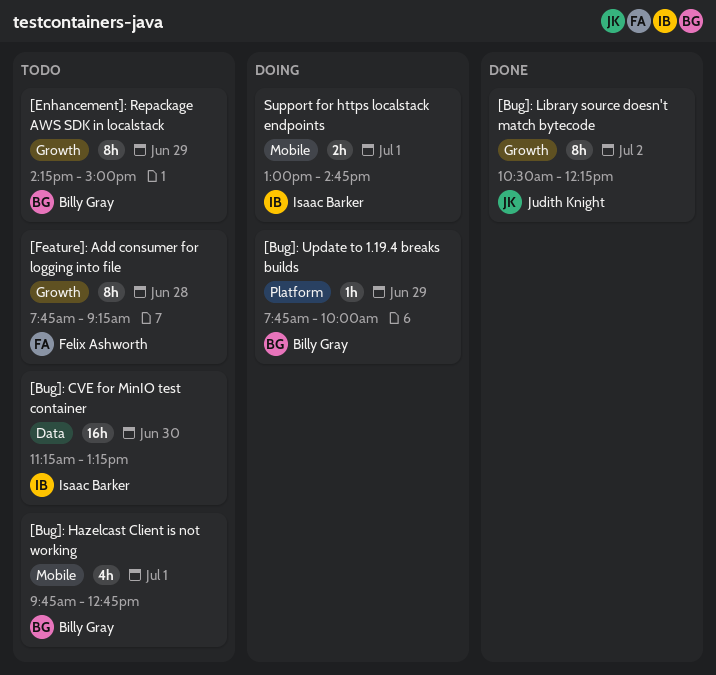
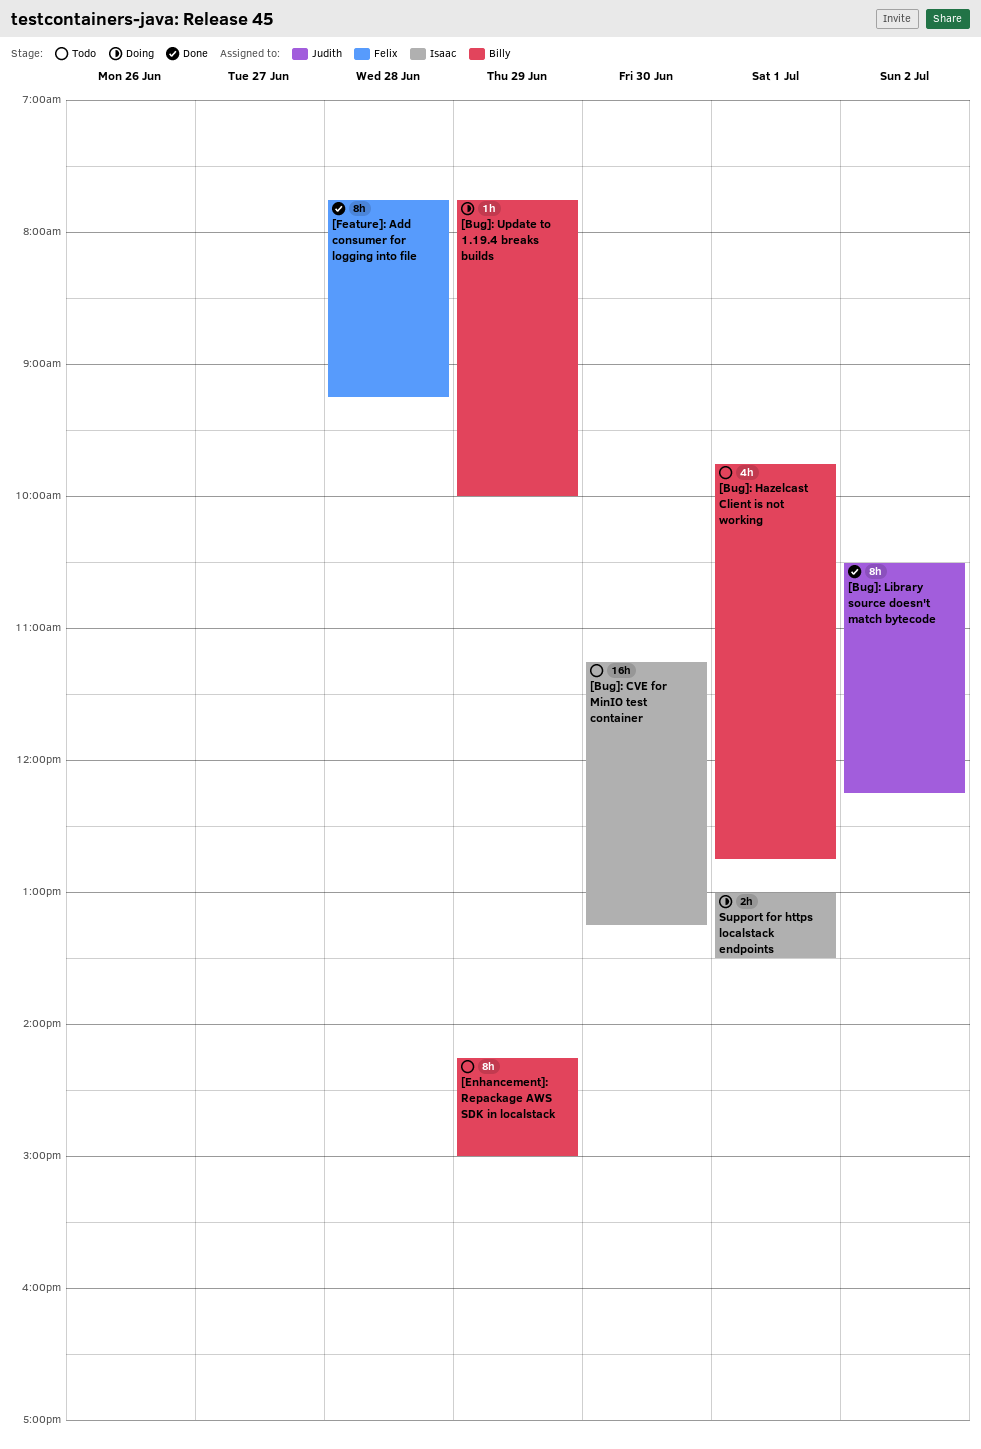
[Feature]: Add consumer for logging into file, status: Todo -> Done
Support for https localstack endpoints, ends: 14:45 -> 13:30

